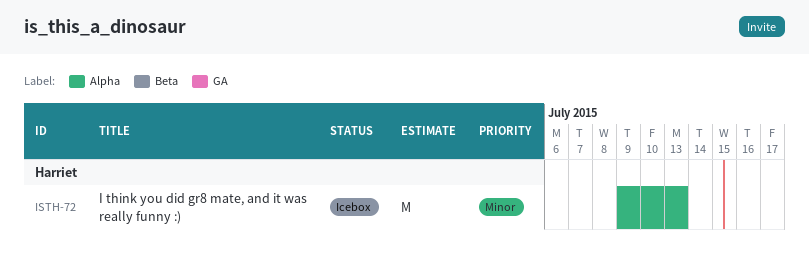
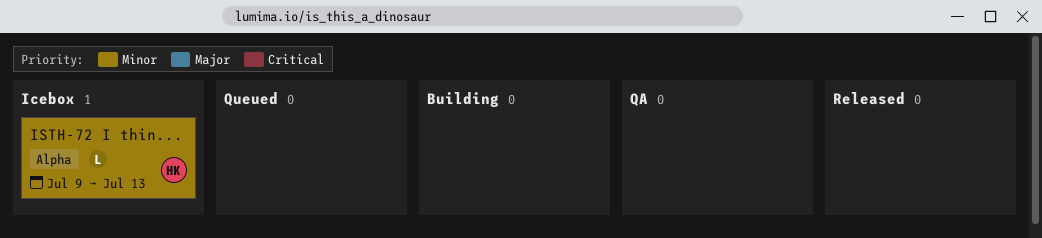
ISTH-72, estimate: M -> L

